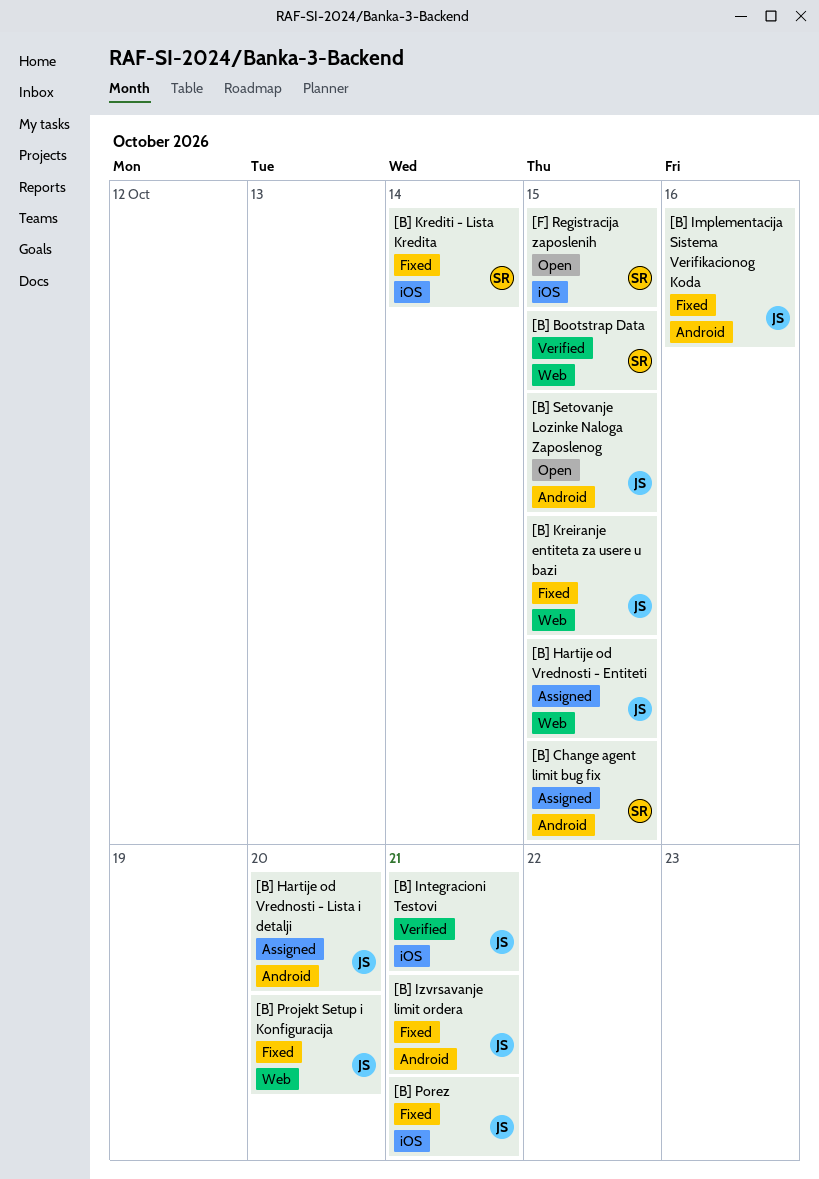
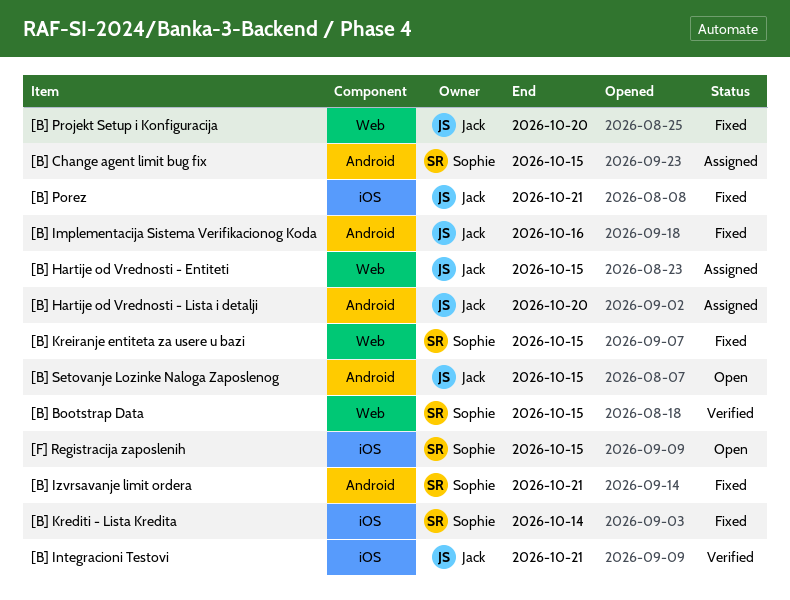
[B] Izvrsavanje limit ordera, owner: Jack -> Sophie
[B] Kreiranje entiteta za usere u bazi, owner: Jack -> Sophie

